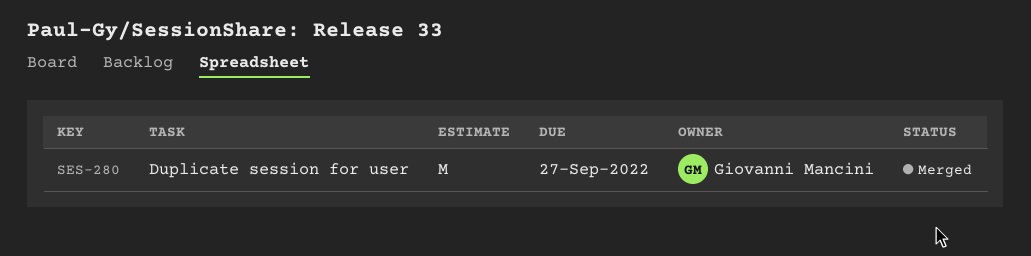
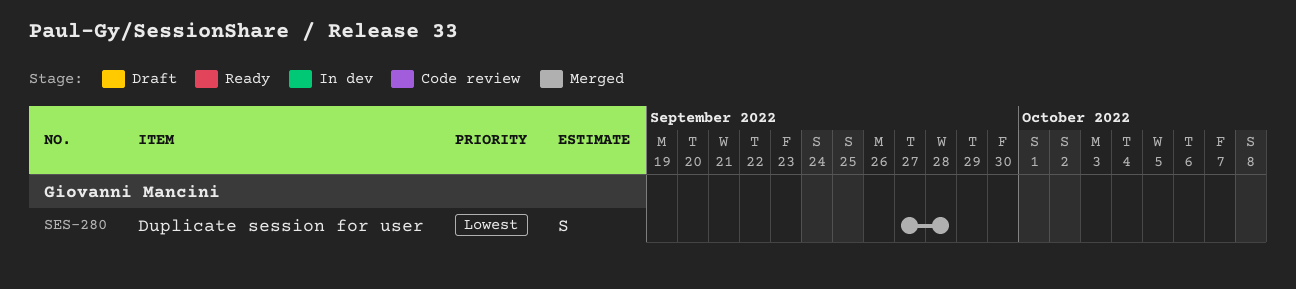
SES-280, estimate: M -> S
SES-280, due: Sep 27 -> Sep 28

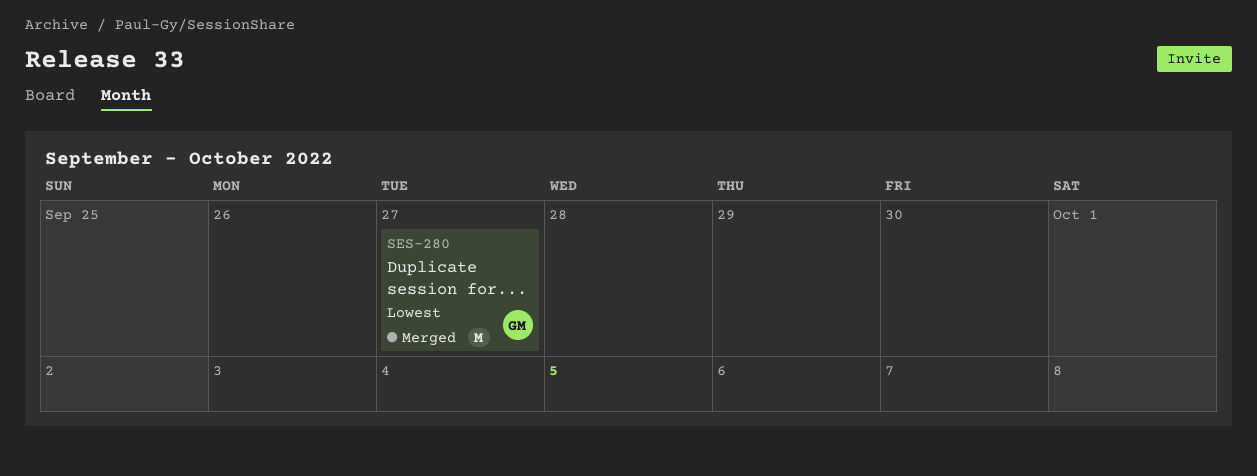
SES-280, estimate: S -> M
SES-280, due: Sep 28 -> Sep 27

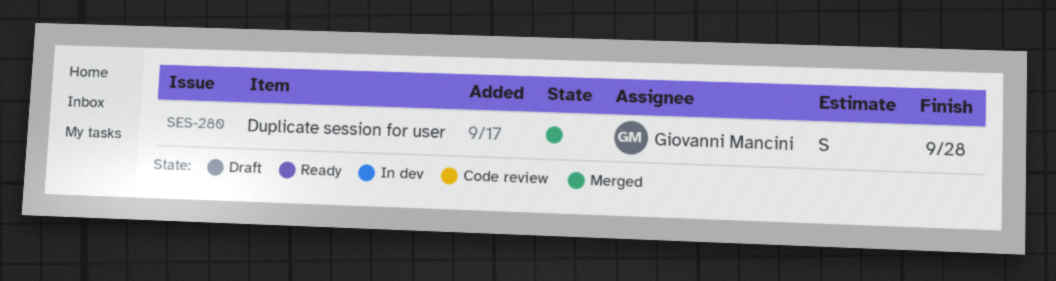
SES-280, estimate: M -> S
SES-280, due: Sep 27 -> Sep 28

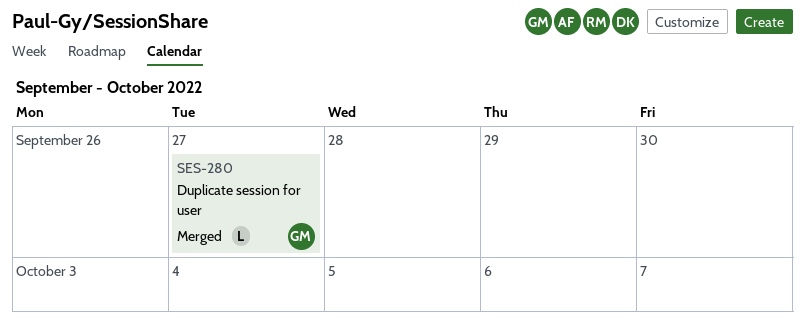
SES-280, estimate: S -> L
SES-280, due: Sep 28 -> Sep 27

